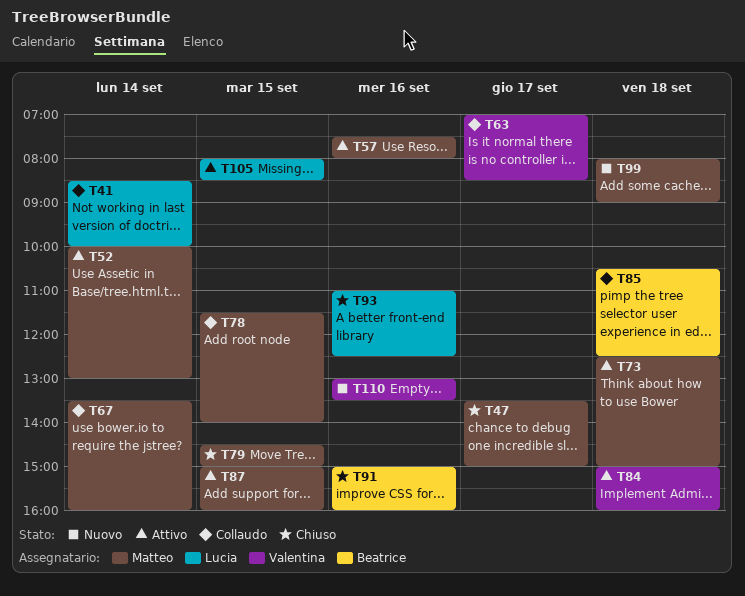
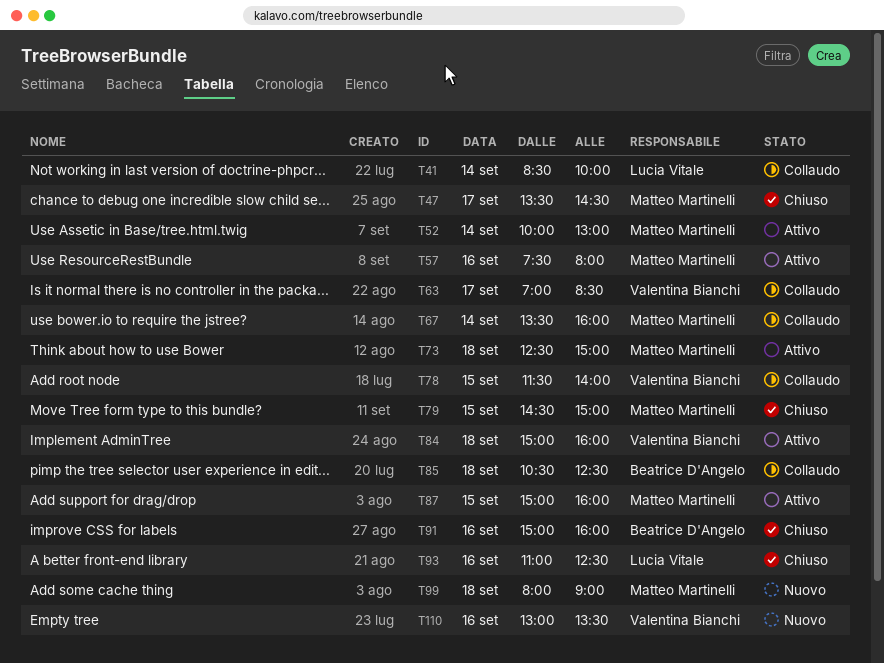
T47, ends: 15:00 -> 14:30
T78, owner: Matteo Martinelli -> Valentina Bianchi
T105: present -> none

